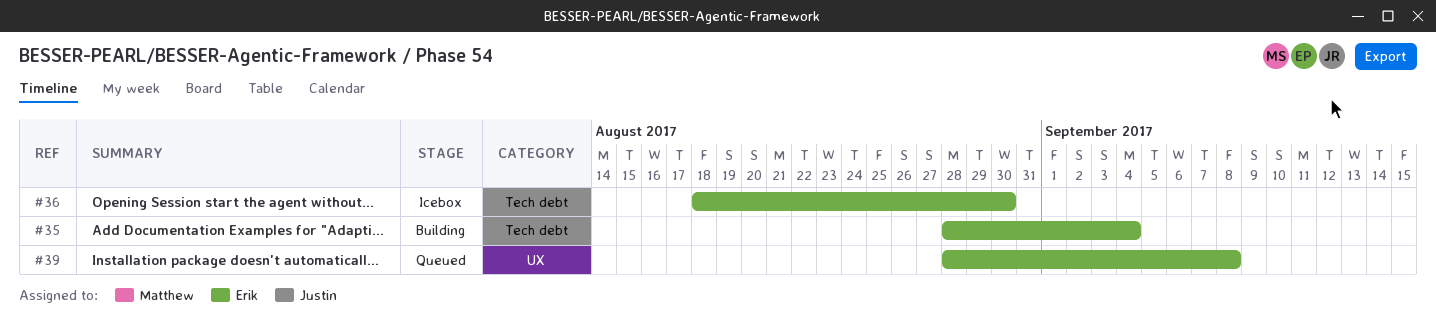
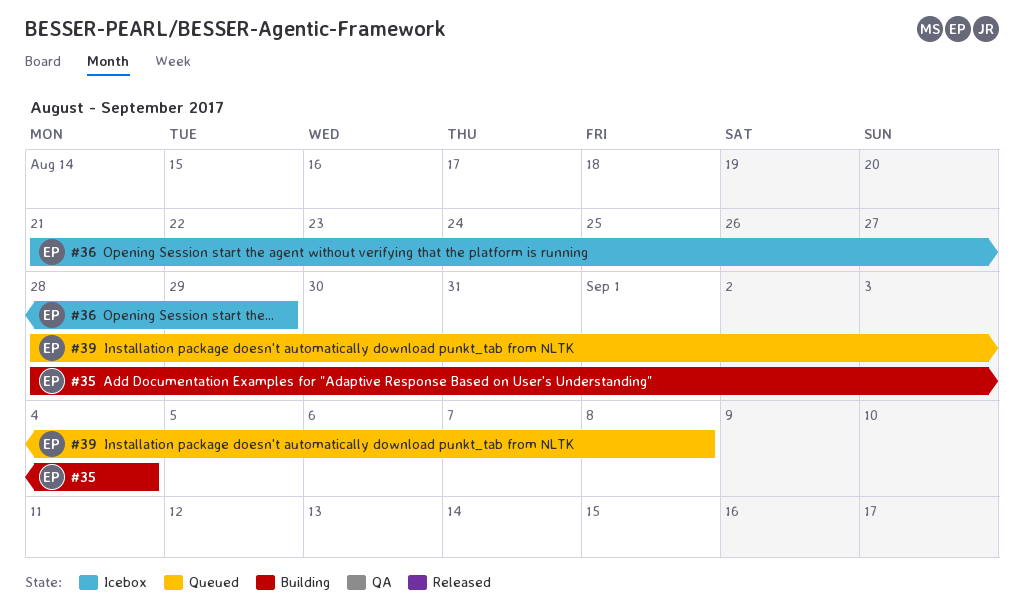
#36, start: Aug 18 -> Aug 21
#36, due: Aug 30 -> Aug 29

